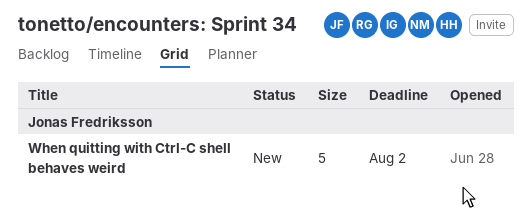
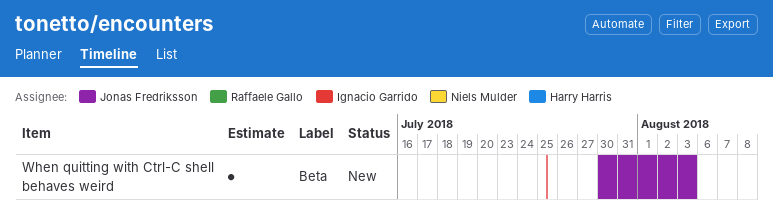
When quitting with Ctrl-C shell behaves weird, estimate: 5 -> 1
When quitting with Ctrl-C shell behaves weird, due: Aug 2 -> Aug 3

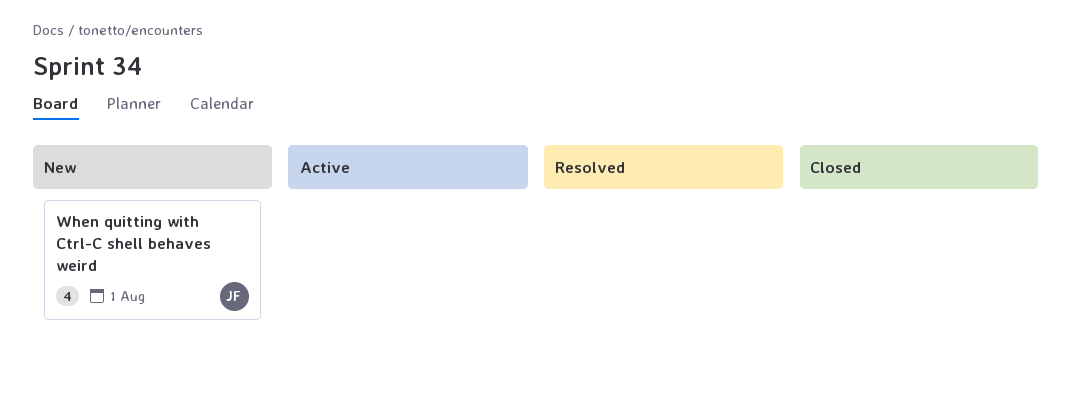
When quitting with Ctrl-C shell behaves weird, estimate: 1 -> 4
When quitting with Ctrl-C shell behaves weird, due: Aug 3 -> Aug 1

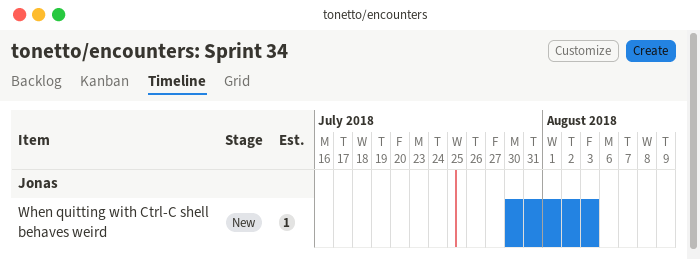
When quitting with Ctrl-C shell behaves weird, estimate: 4 -> 1
When quitting with Ctrl-C shell behaves weird, due: Aug 1 -> Aug 3

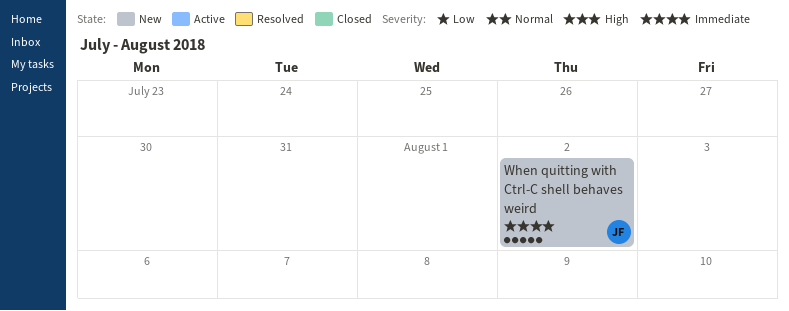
When quitting with Ctrl-C shell behaves weird, estimate: 1 -> 5
When quitting with Ctrl-C shell behaves weird, due: Aug 3 -> Aug 2

